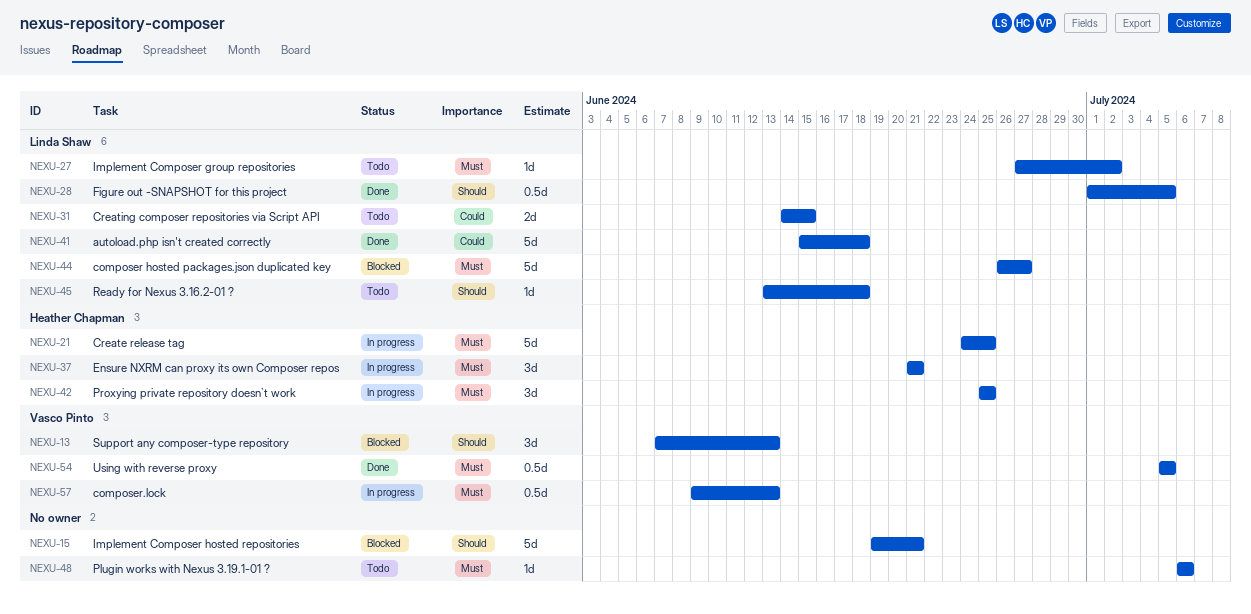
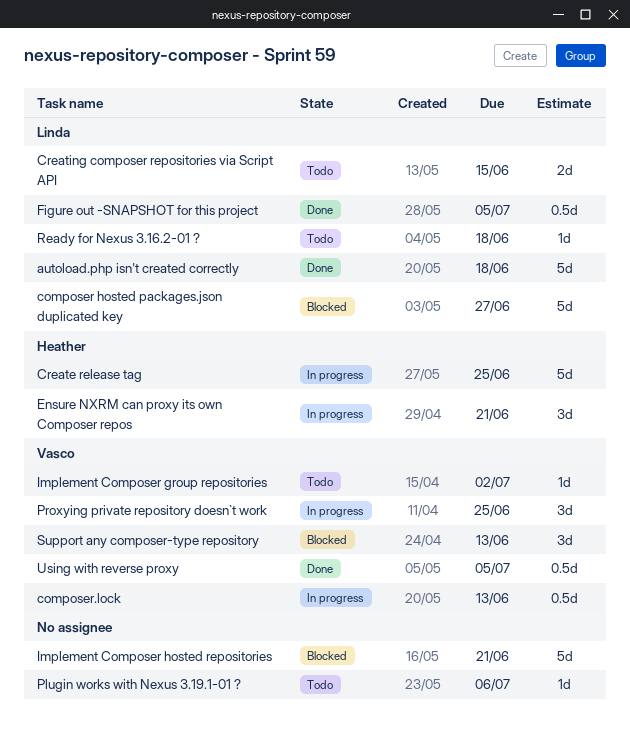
Implement Composer group repositories, owner: Linda Shaw -> Vasco Pinto
Proxying private repository doesn`t work, owner: Heather Chapman -> Vasco Pinto

